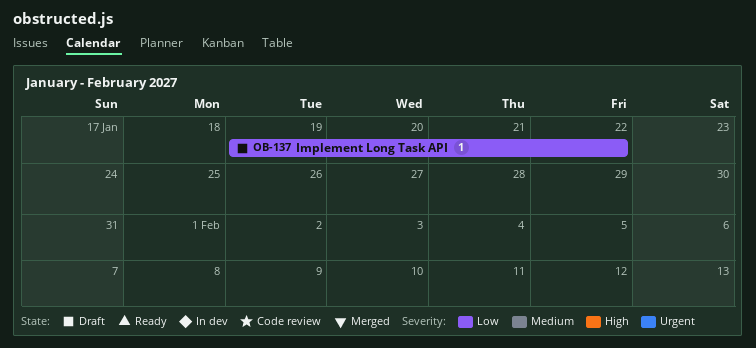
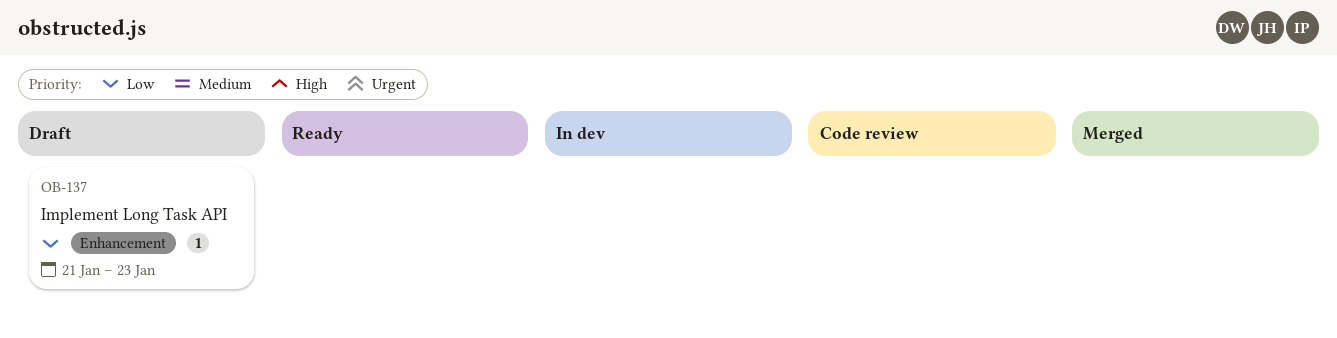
OB-137, start: Jan 19 -> Jan 21
OB-137, due: Jan 22 -> Jan 23

